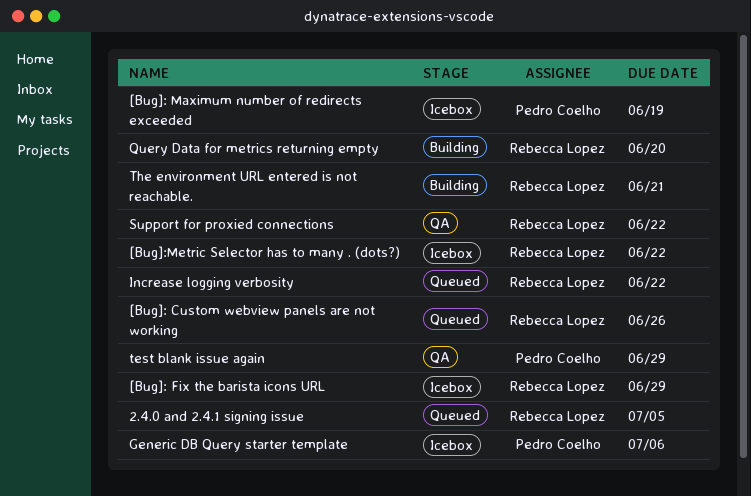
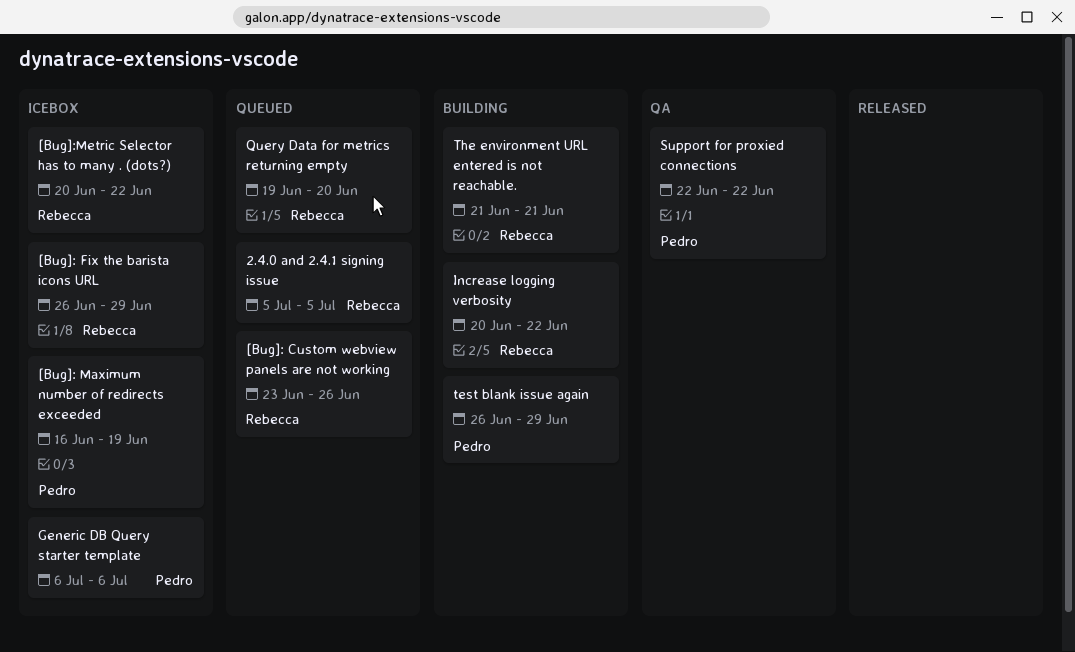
Increase logging verbosity, status: Queued -> Building
Query Data for metrics returning empty, status: Building -> Queued
Support for proxied connections, owner: Rebecca Lopez -> Pedro Coelho
test blank issue again, status: QA -> Building

